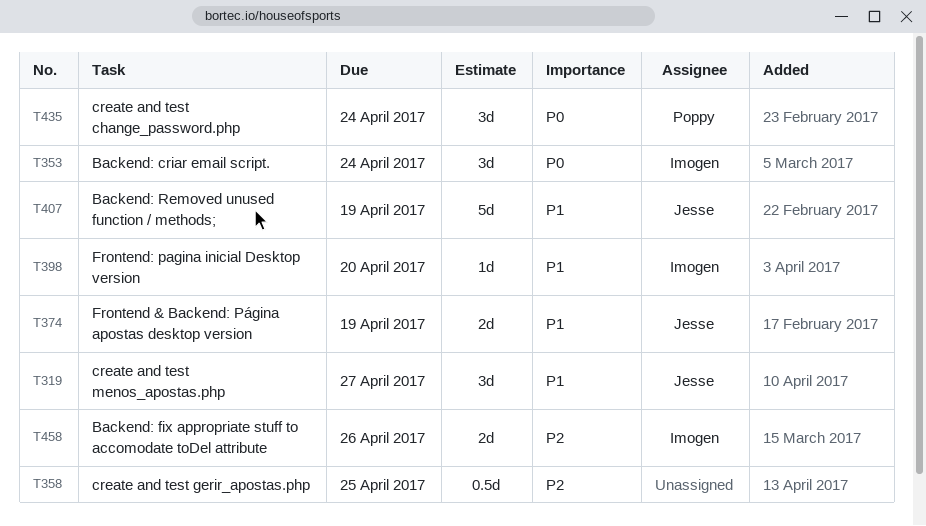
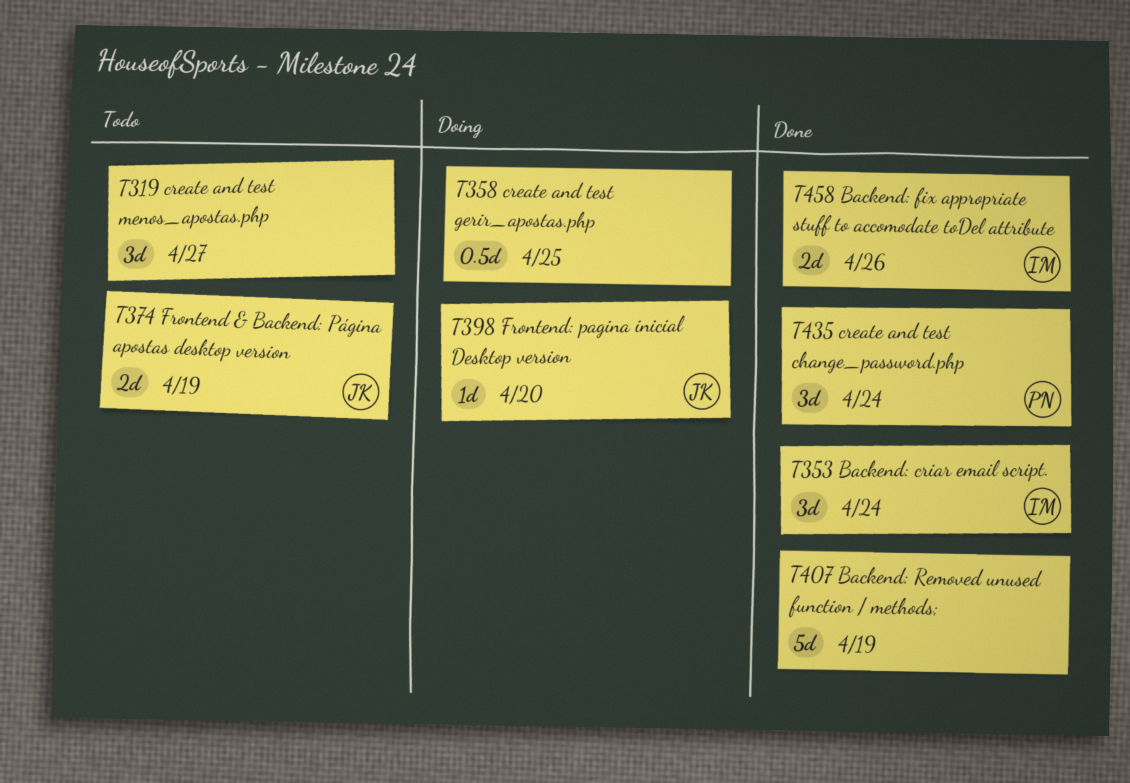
T319, owner: Jesse -> none
T398, owner: Imogen -> Jesse
T407, owner: Jesse -> none

